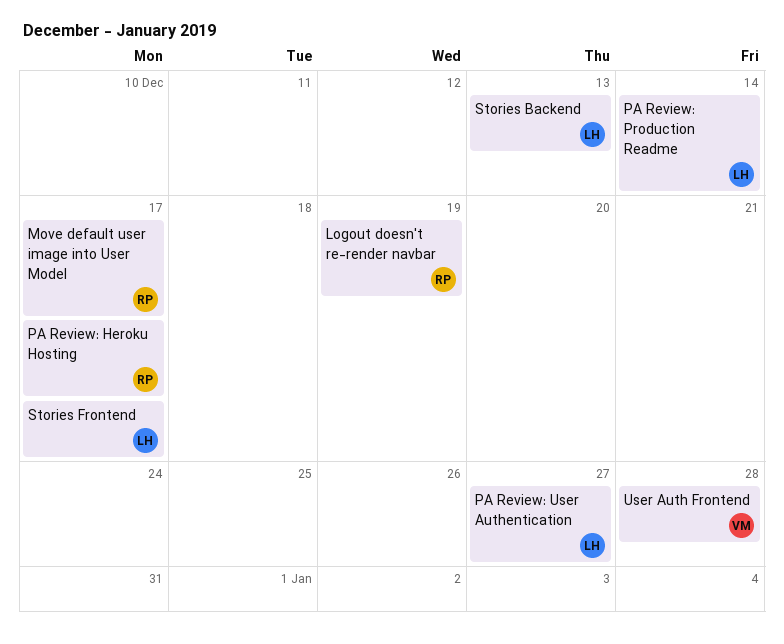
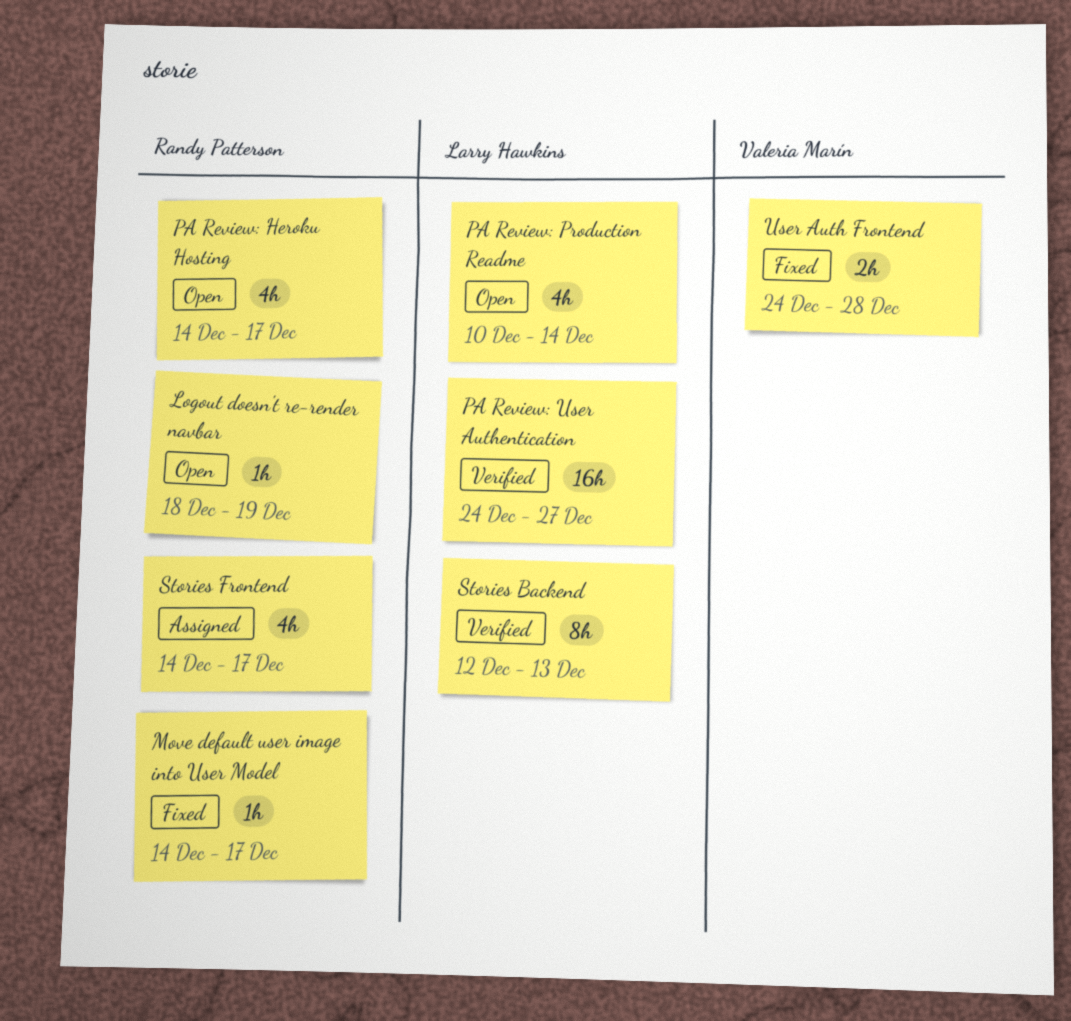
Stories Frontend, owner: Larry Hawkins -> Randy Patterson

